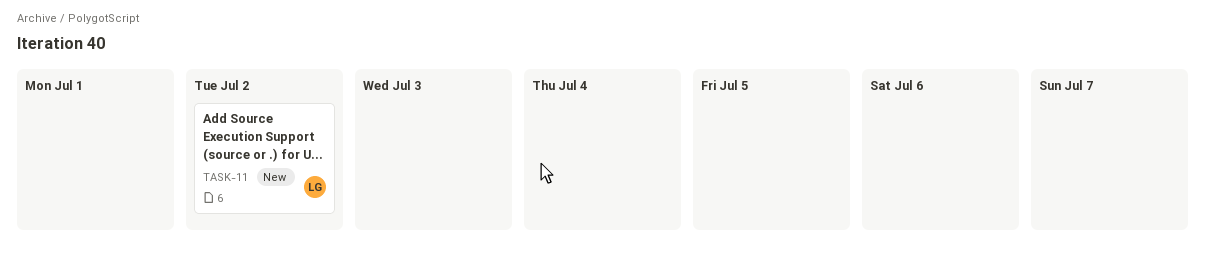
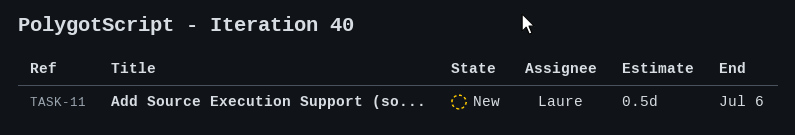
TASK-11, due: Jul 2 -> Jul 6

